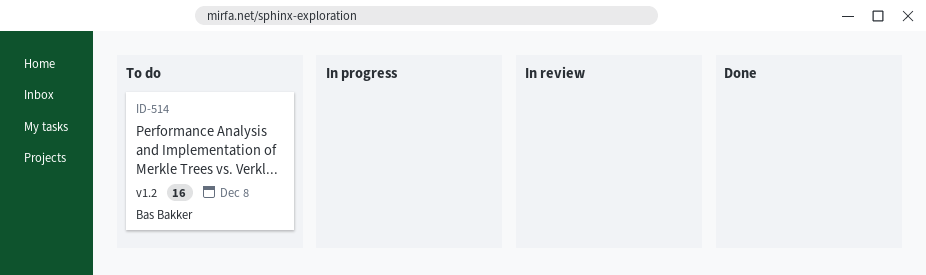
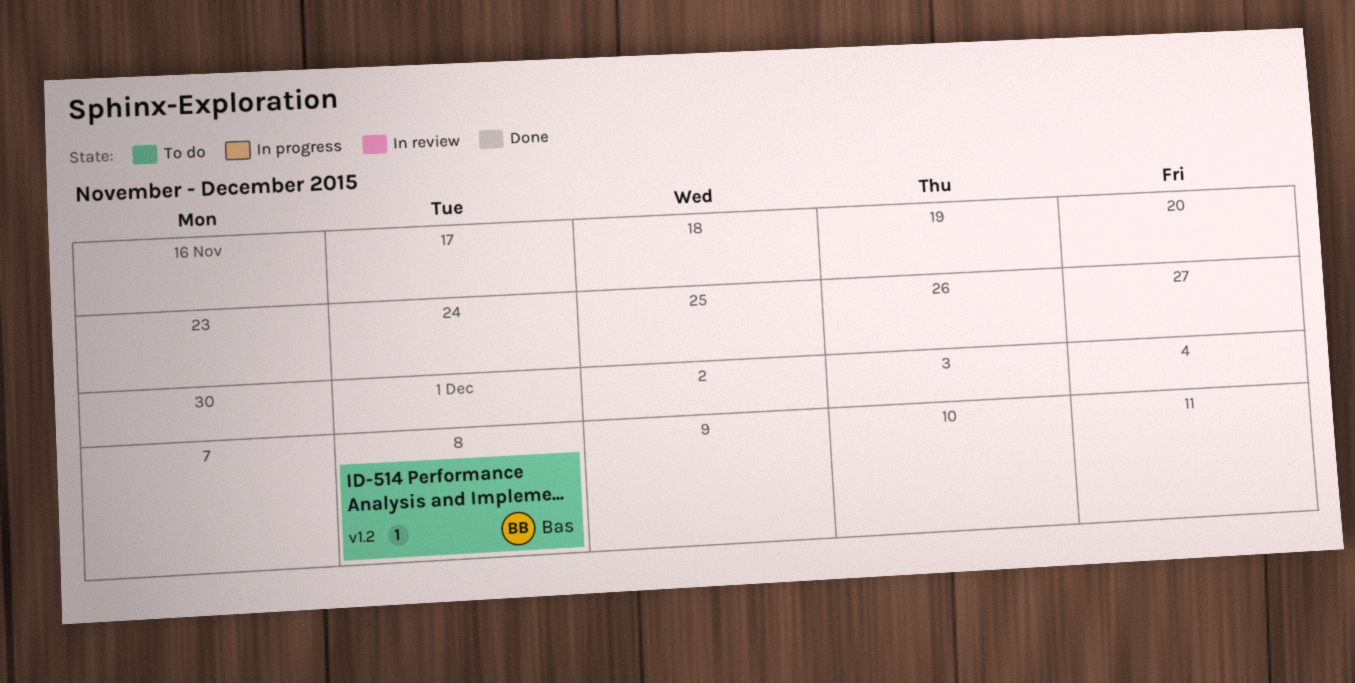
ID-514, estimate: 16 -> 1

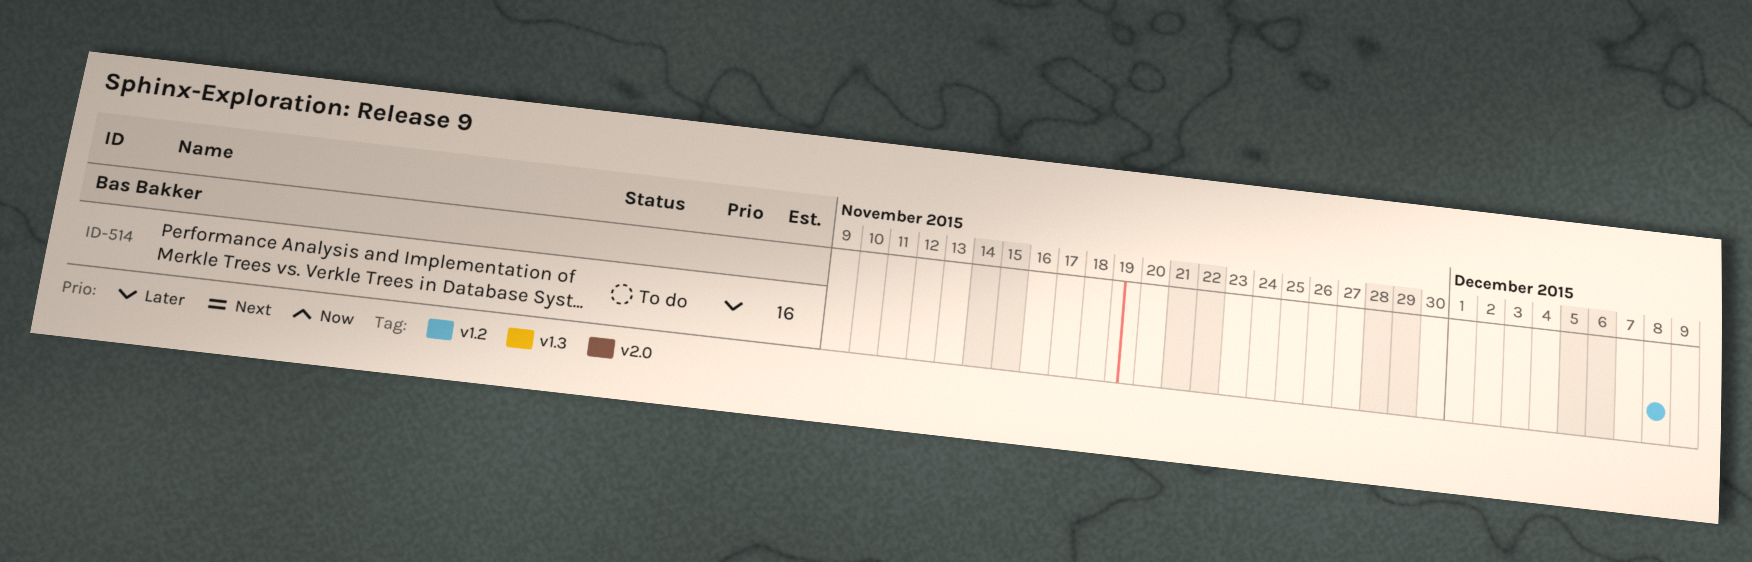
ID-514, estimate: 1 -> 16

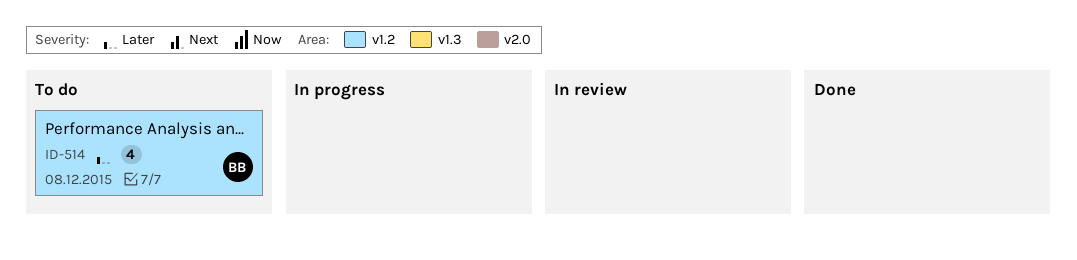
ID-514, estimate: 16 -> 4

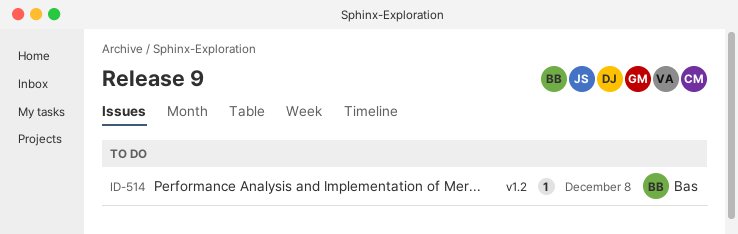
ID-514, estimate: 4 -> 1

